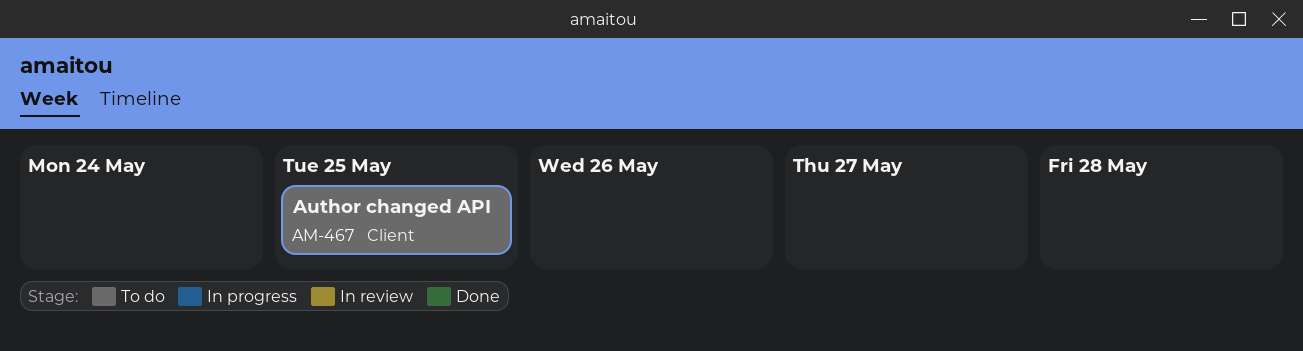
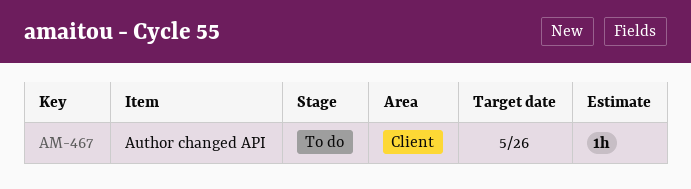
AM-467, due: May 25 -> May 26

